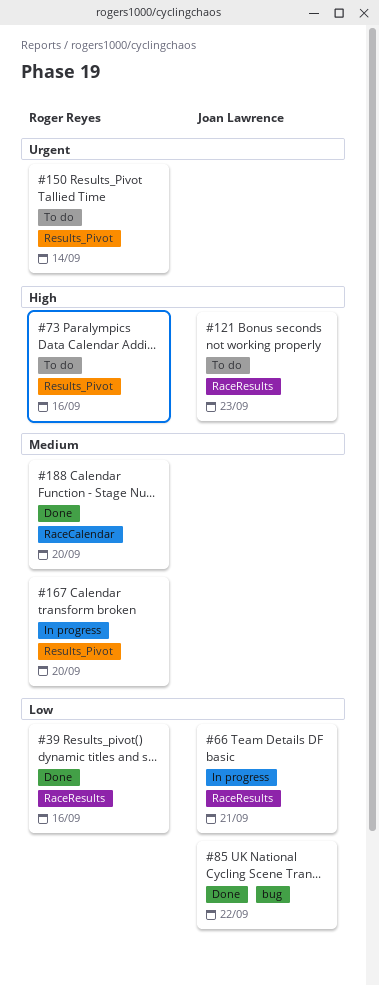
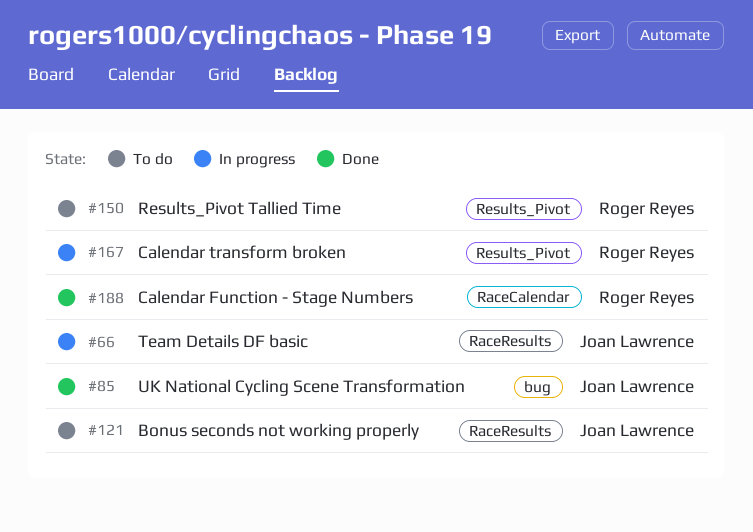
#39: present -> none
#73: present -> none

